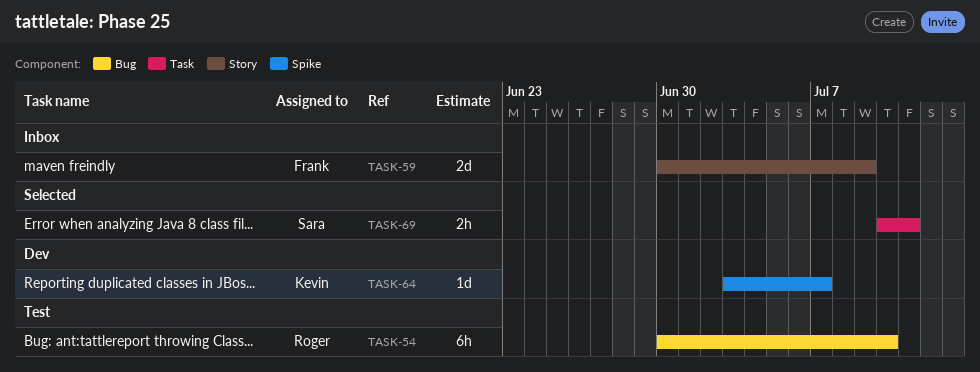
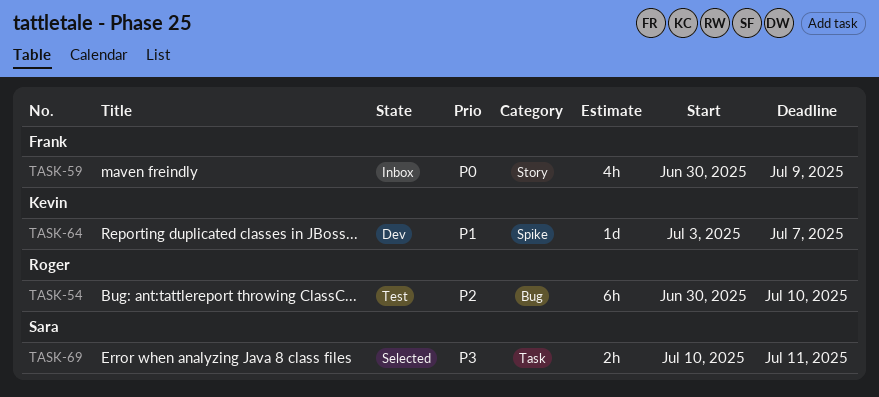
TASK-59, estimate: 2d -> 4h

